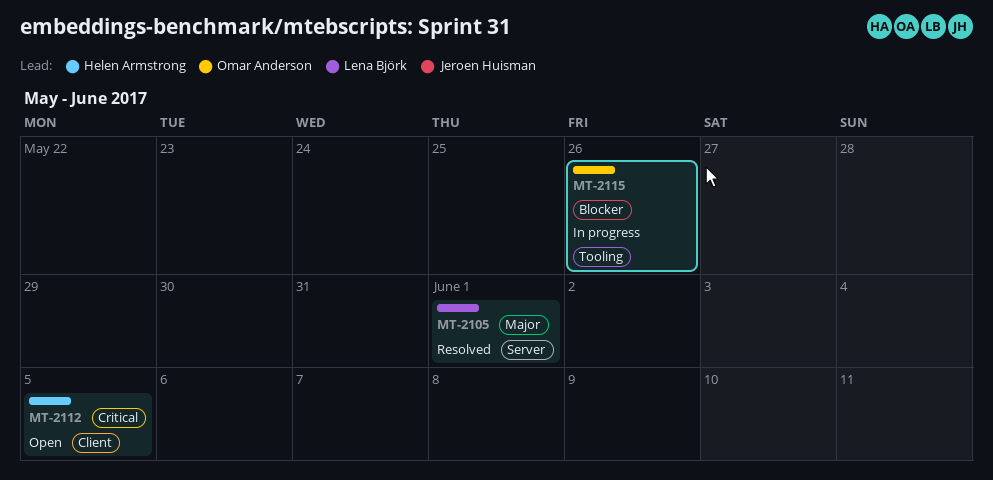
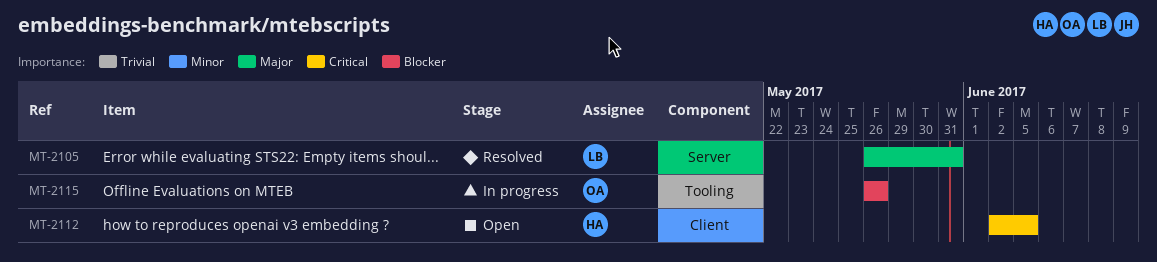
MT-2105, due: Jun 1 -> May 31

